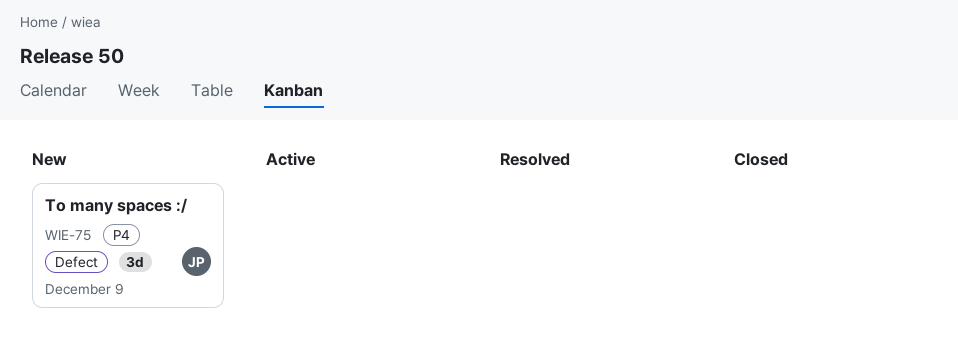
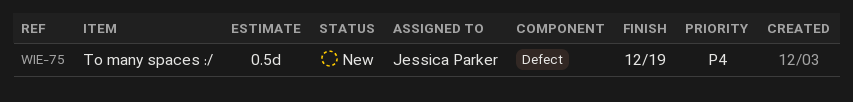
WIE-75, estimate: 3d -> 0.5d
WIE-75, due: Dec 9 -> Dec 19

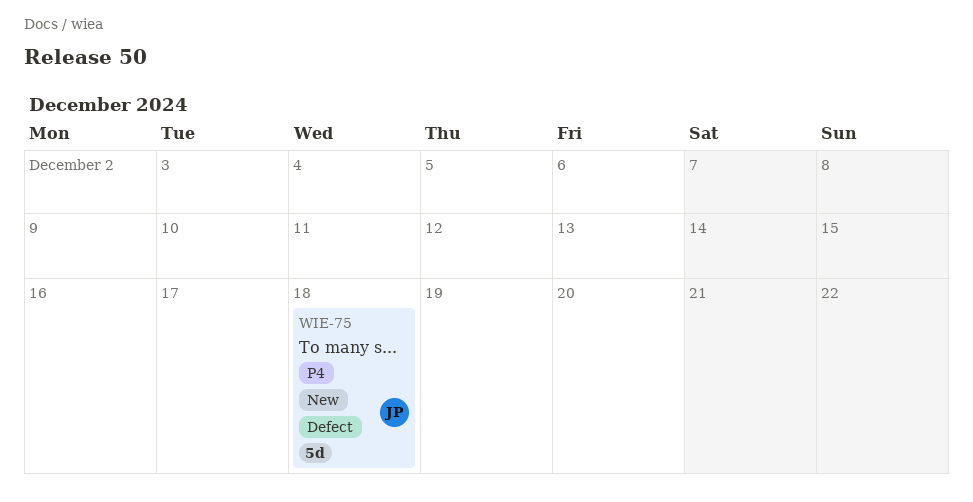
WIE-75, estimate: 0.5d -> 5d
WIE-75, due: Dec 19 -> Dec 18

